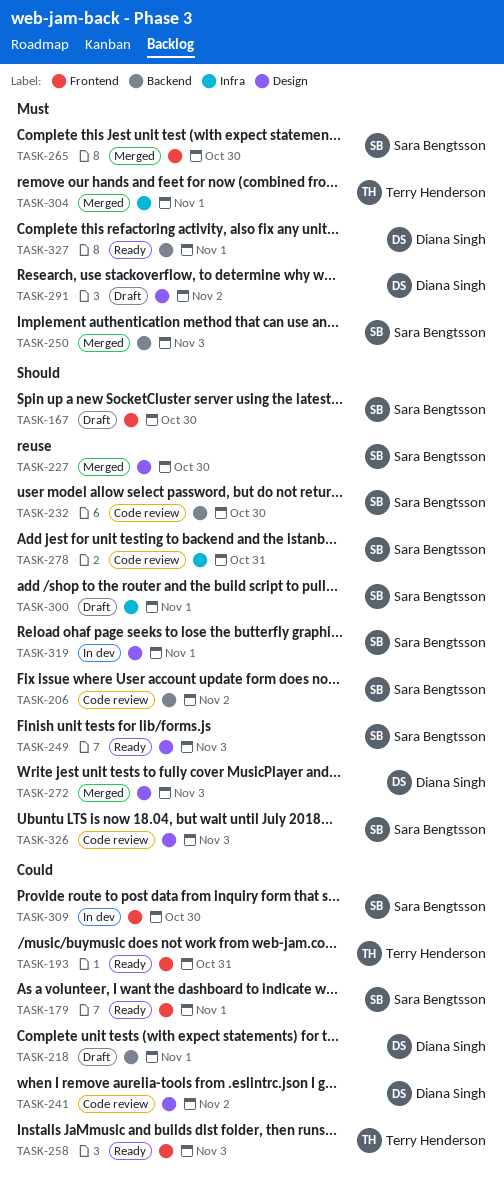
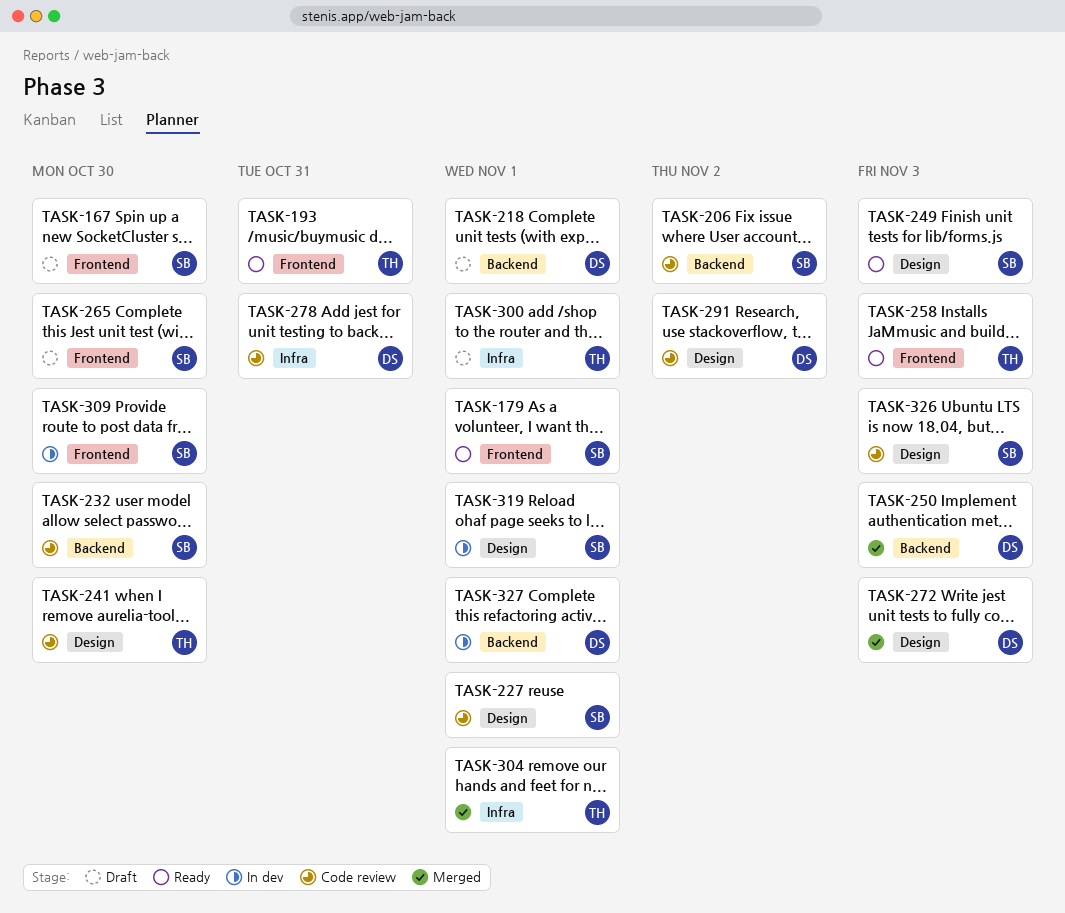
TASK-227, status: Merged -> Code review
TASK-227, due: Oct 30 -> Nov 1
TASK-241, owner: Diana Singh -> Terry Henderson
TASK-241, due: Nov 2 -> Oct 30
TASK-250, owner: Sara Bengtsson -> Diana Singh
TASK-265, status: Merged -> Draft
TASK-278, owner: Sara Bengtsson -> Diana Singh
TASK-291, status: Draft -> Code review
TASK-300, owner: Sara Bengtsson -> Terry Henderson
TASK-327, status: Ready -> In dev

